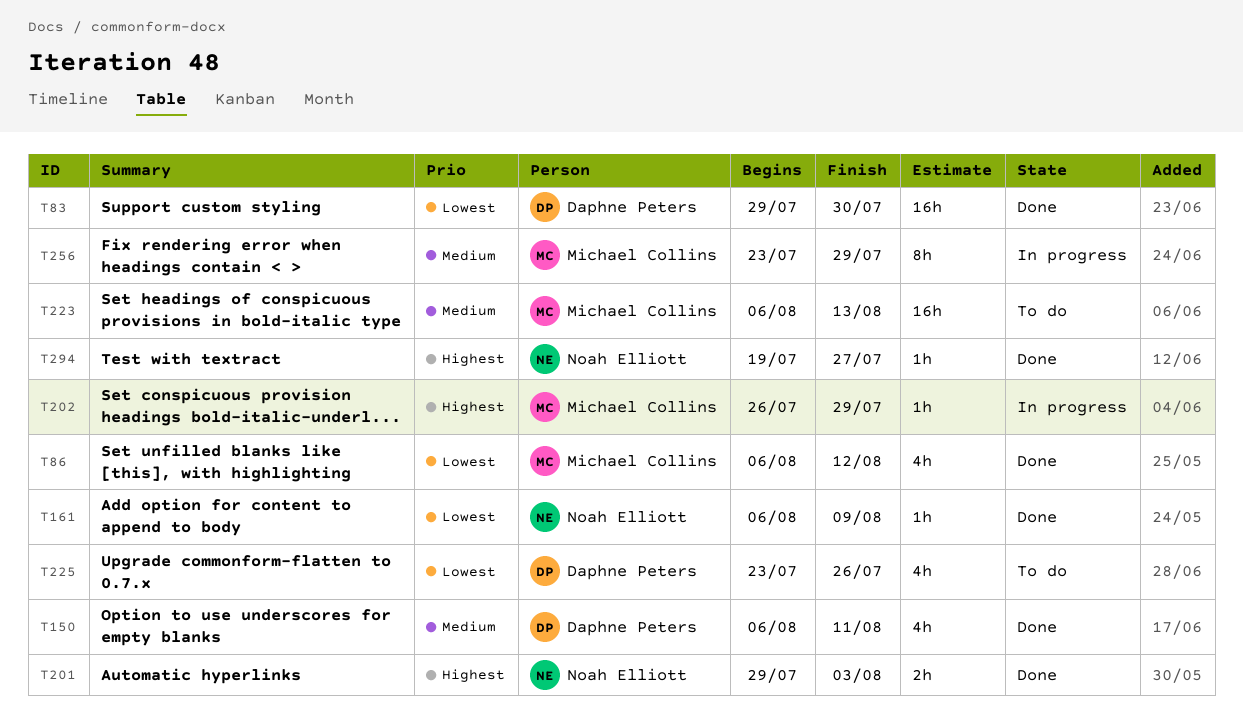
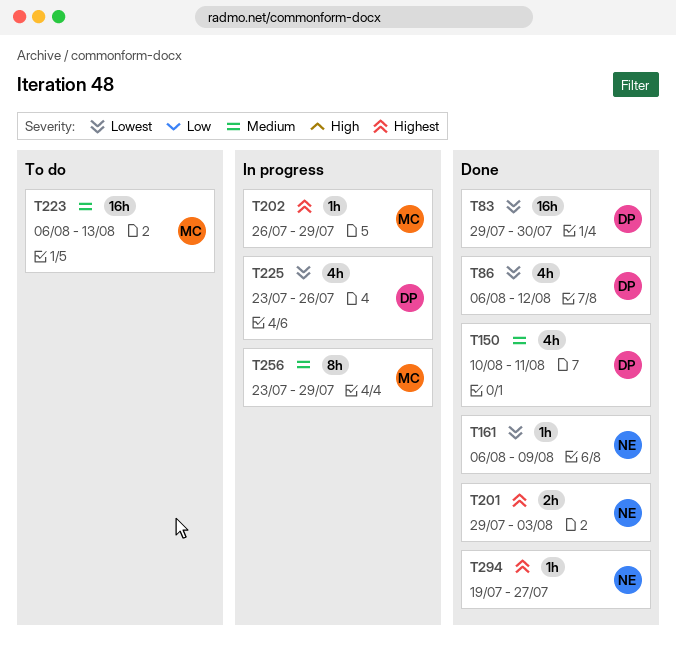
T86, owner: Michael Collins -> Daphne Peters
T150, start: Aug 6 -> Aug 10
T225, status: To do -> In progress

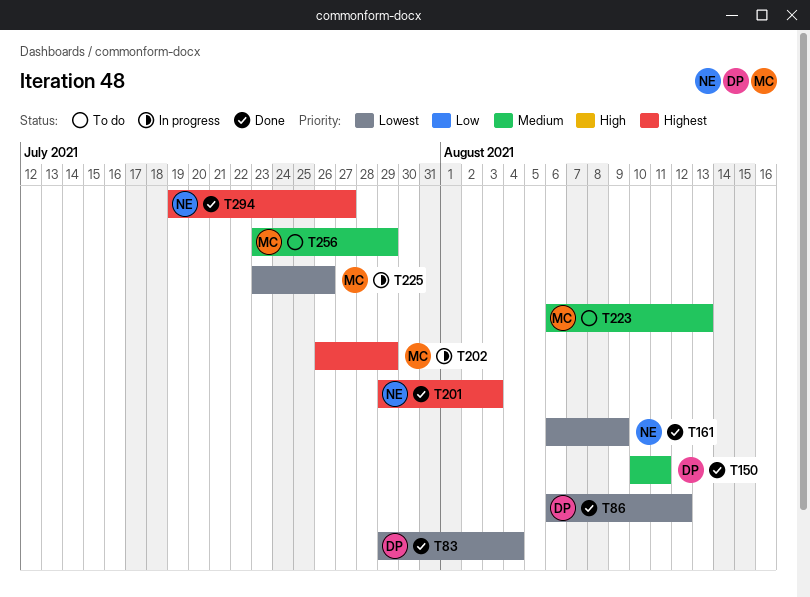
T83, due: Jul 30 -> Aug 4
T225, owner: DP -> MC
T256, status: In progress -> To do

